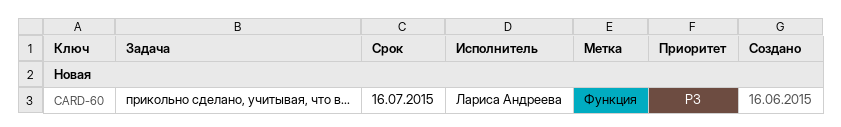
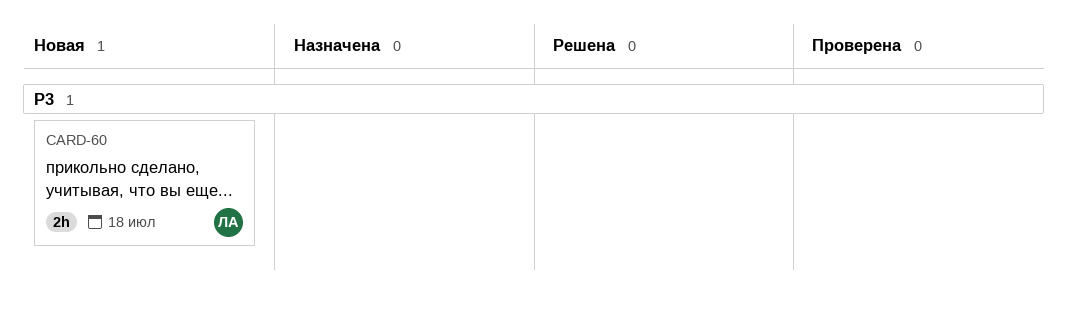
CARD-60, due: Jul 16 -> Jul 18

